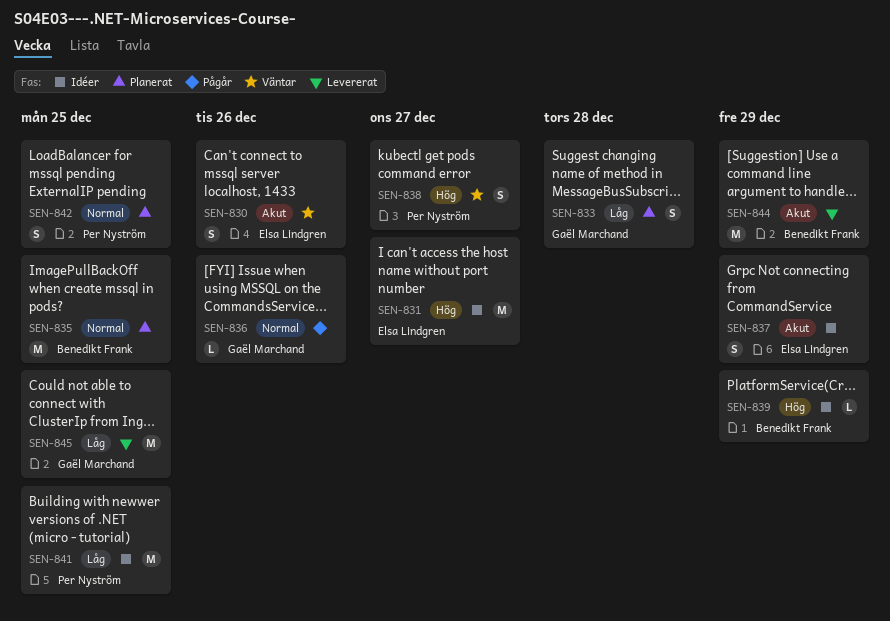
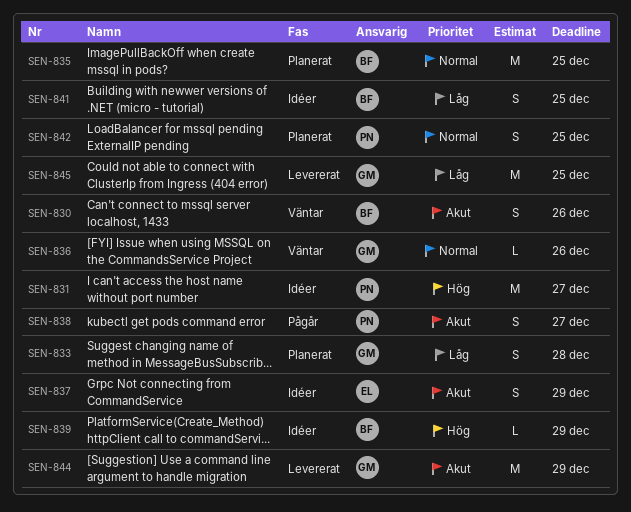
SEN-830, owner: Elsa Lindgren -> Benedikt Frank
SEN-831, owner: Elsa Lindgren -> Per Nyström
SEN-836, status: Pågår -> Väntar
SEN-838, status: Väntar -> Pågår
SEN-838, priority: Hög -> Akut
SEN-841, owner: Per Nyström -> Benedikt Frank
SEN-841, estimate: M -> S
SEN-844, owner: Benedikt Frank -> Gaël Marchand

